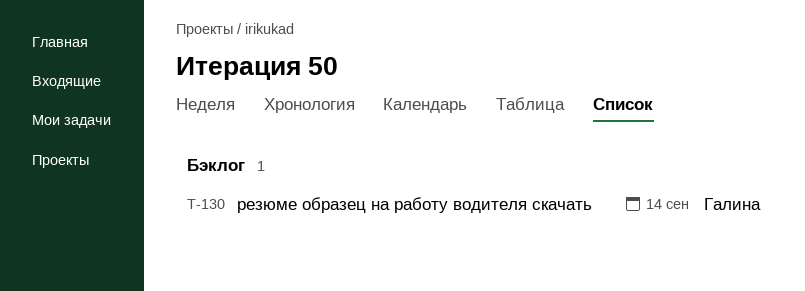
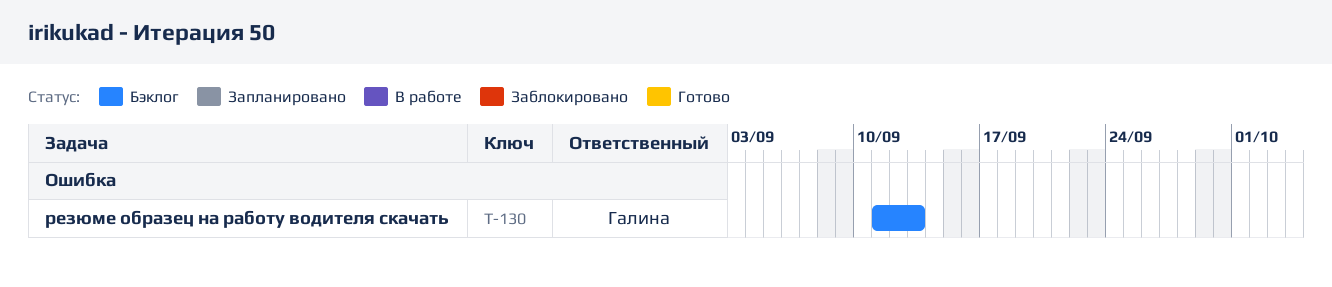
T-130, due: Sep 14 -> Sep 13

